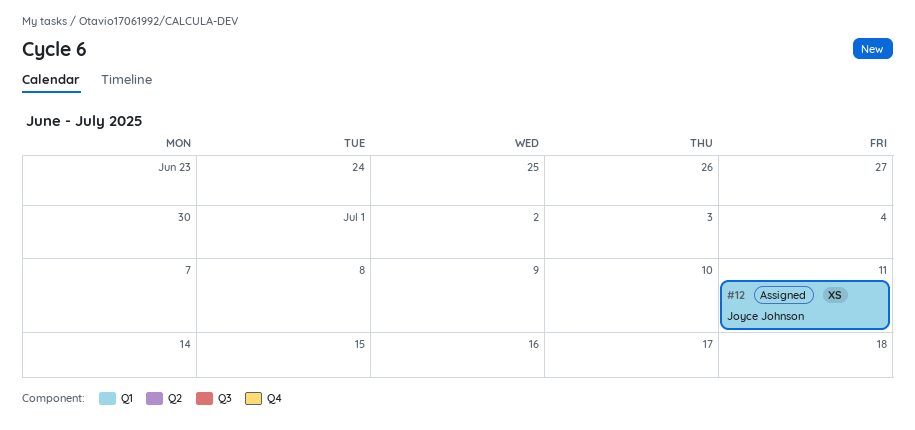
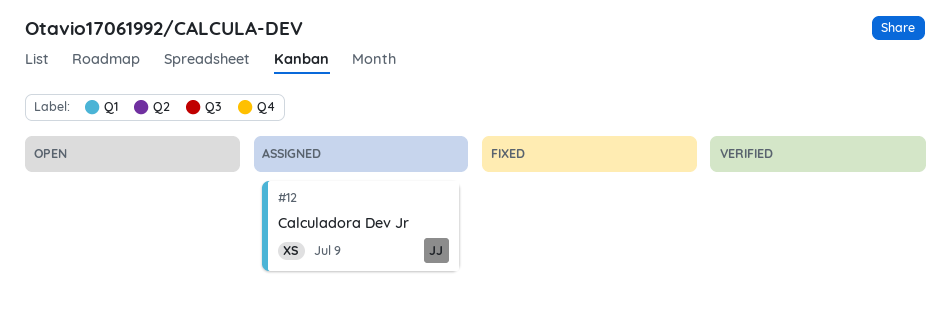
#12, due: Jul 11 -> Jul 9

